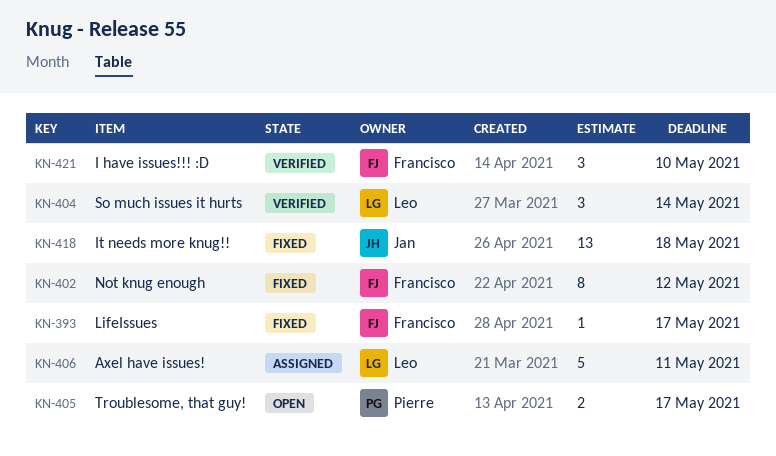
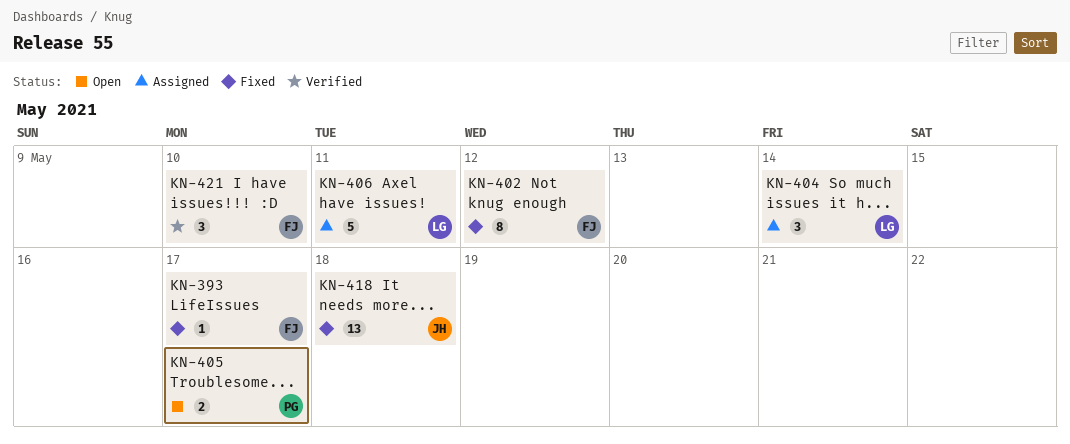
KN-404, status: Verified -> Assigned

